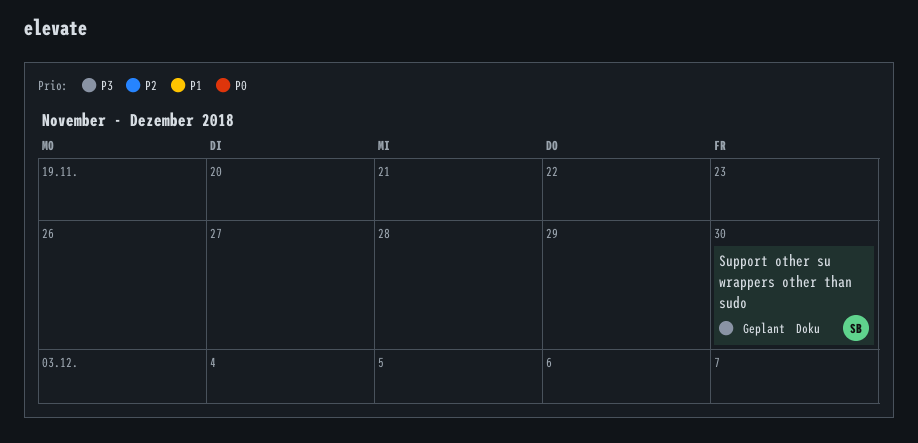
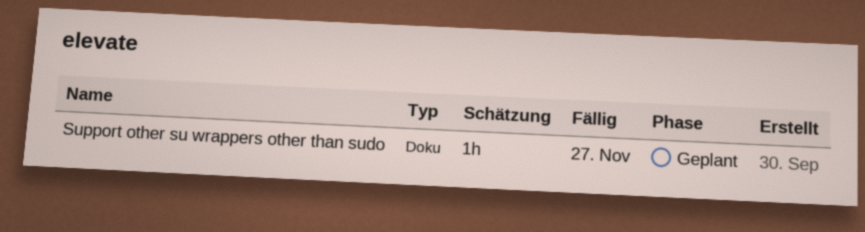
Support other su wrappers other than sudo, due: Nov 30 -> Nov 27

